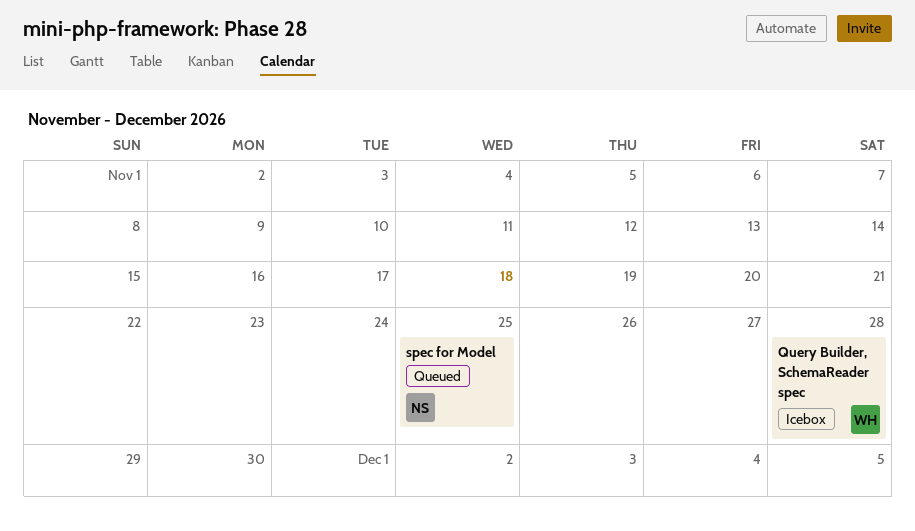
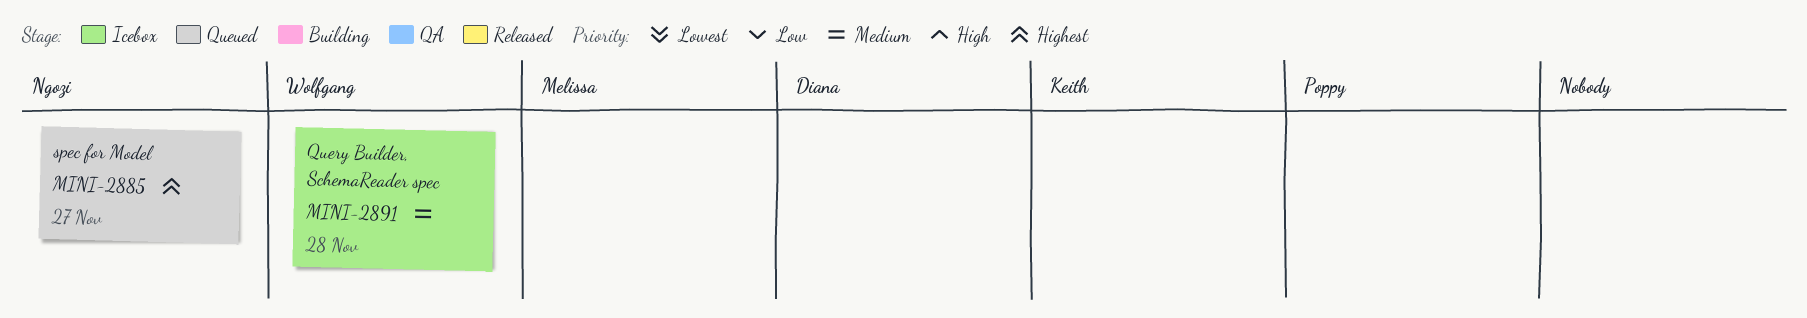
spec for Model, due: Nov 25 -> Nov 27

